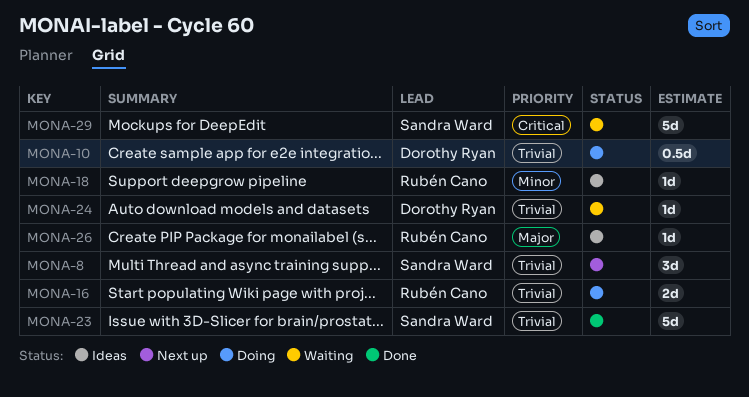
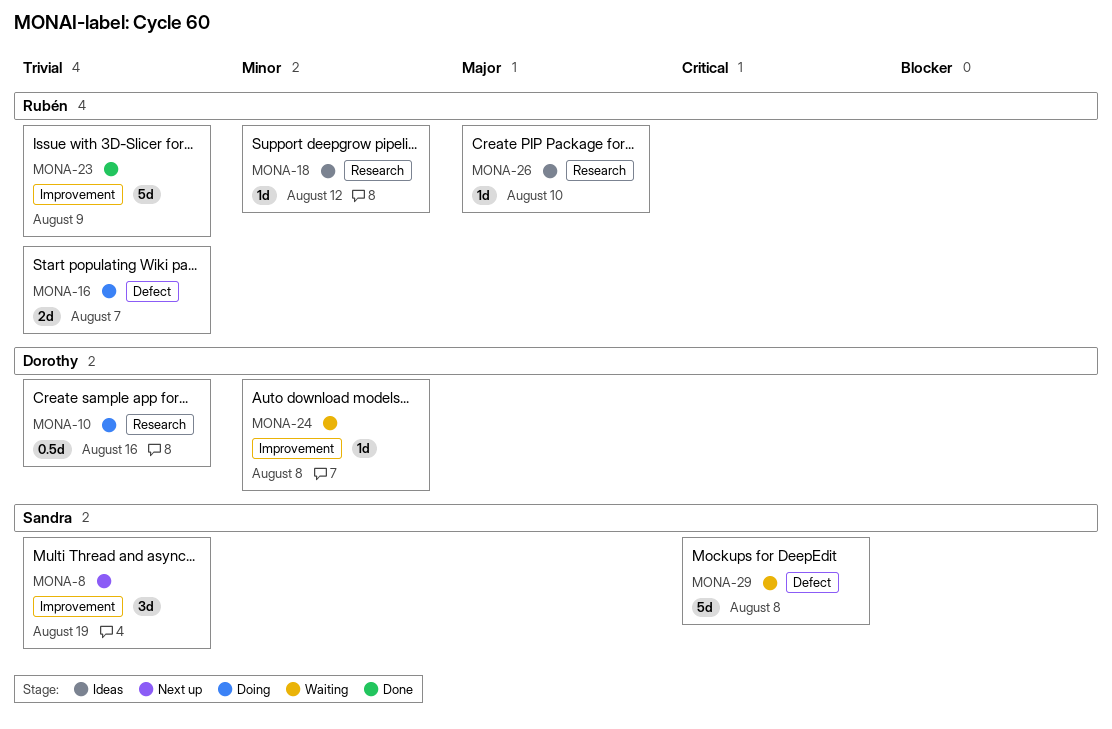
MONA-23, owner: Sandra Ward -> Rubén Cano
MONA-24, priority: Trivial -> Minor

